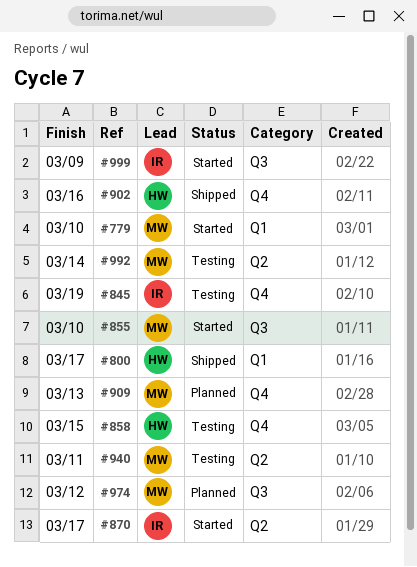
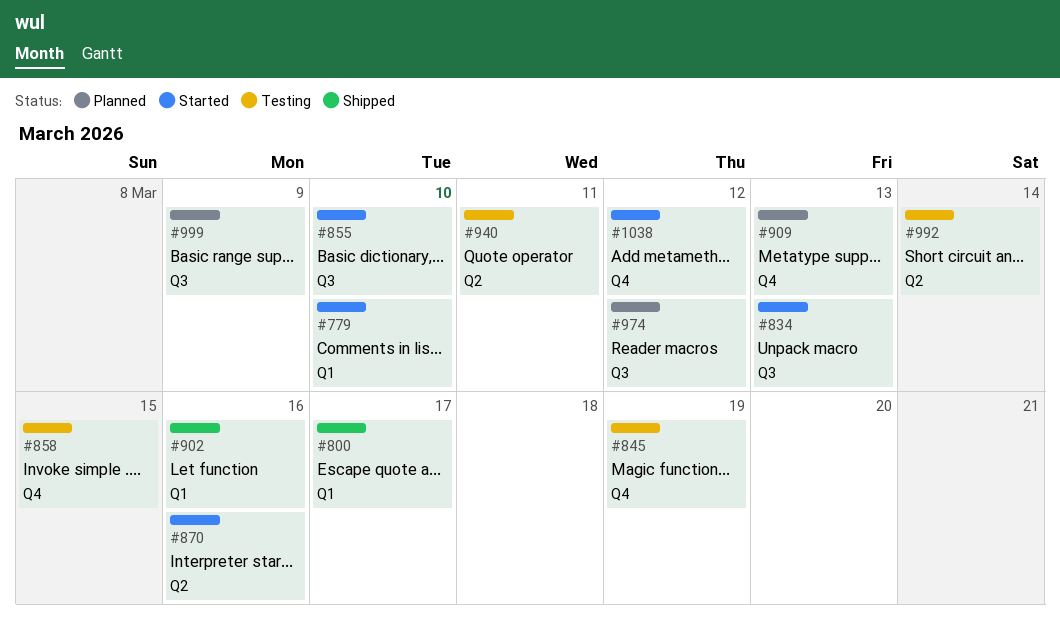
#834: none -> present
#870, due: Mar 17 -> Mar 16
#902, label: Q4 -> Q1
#999, status: Started -> Planned
#1038: none -> present

